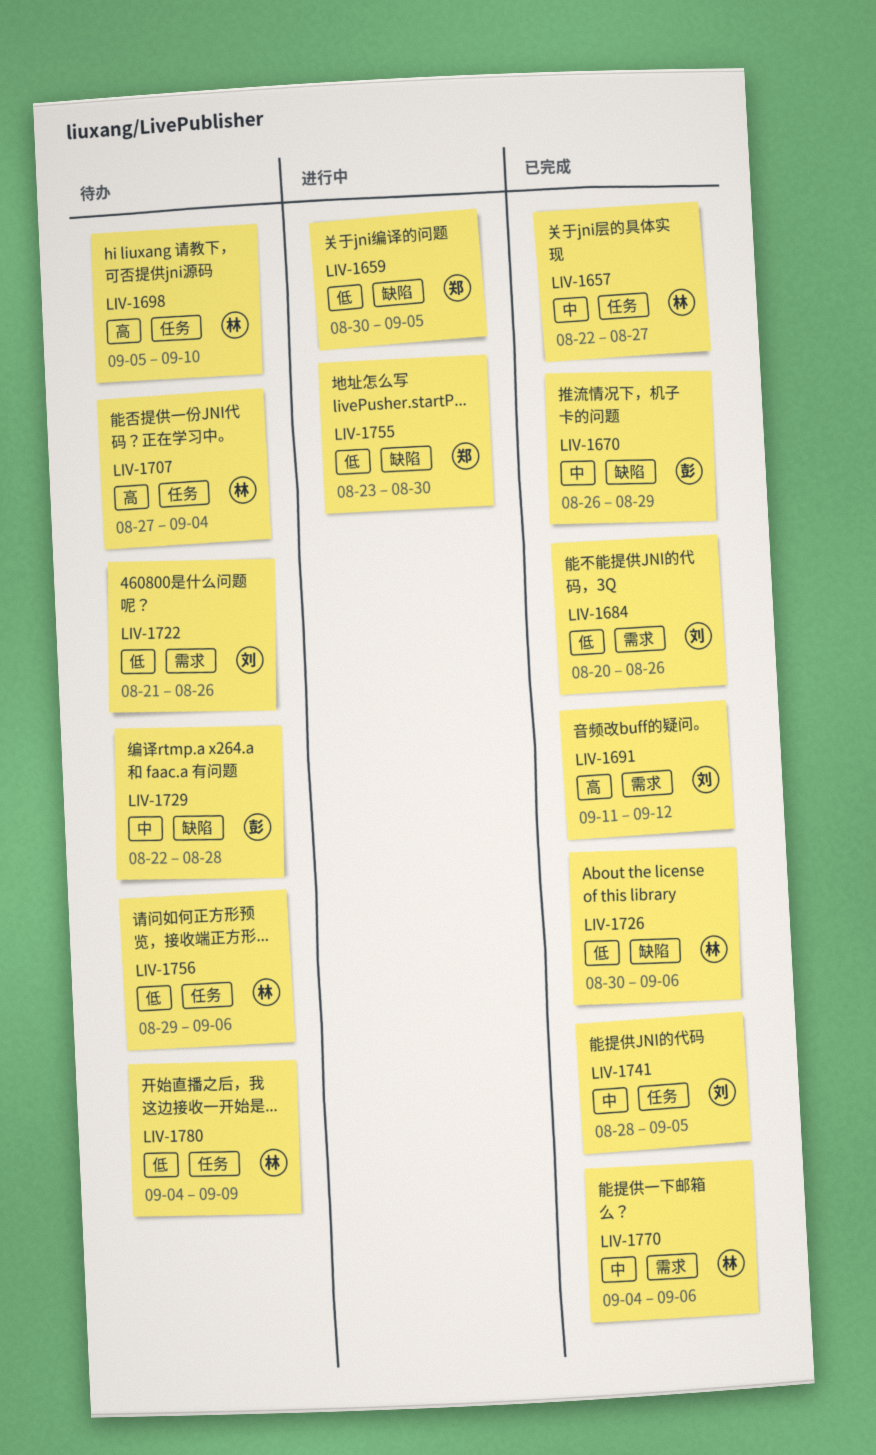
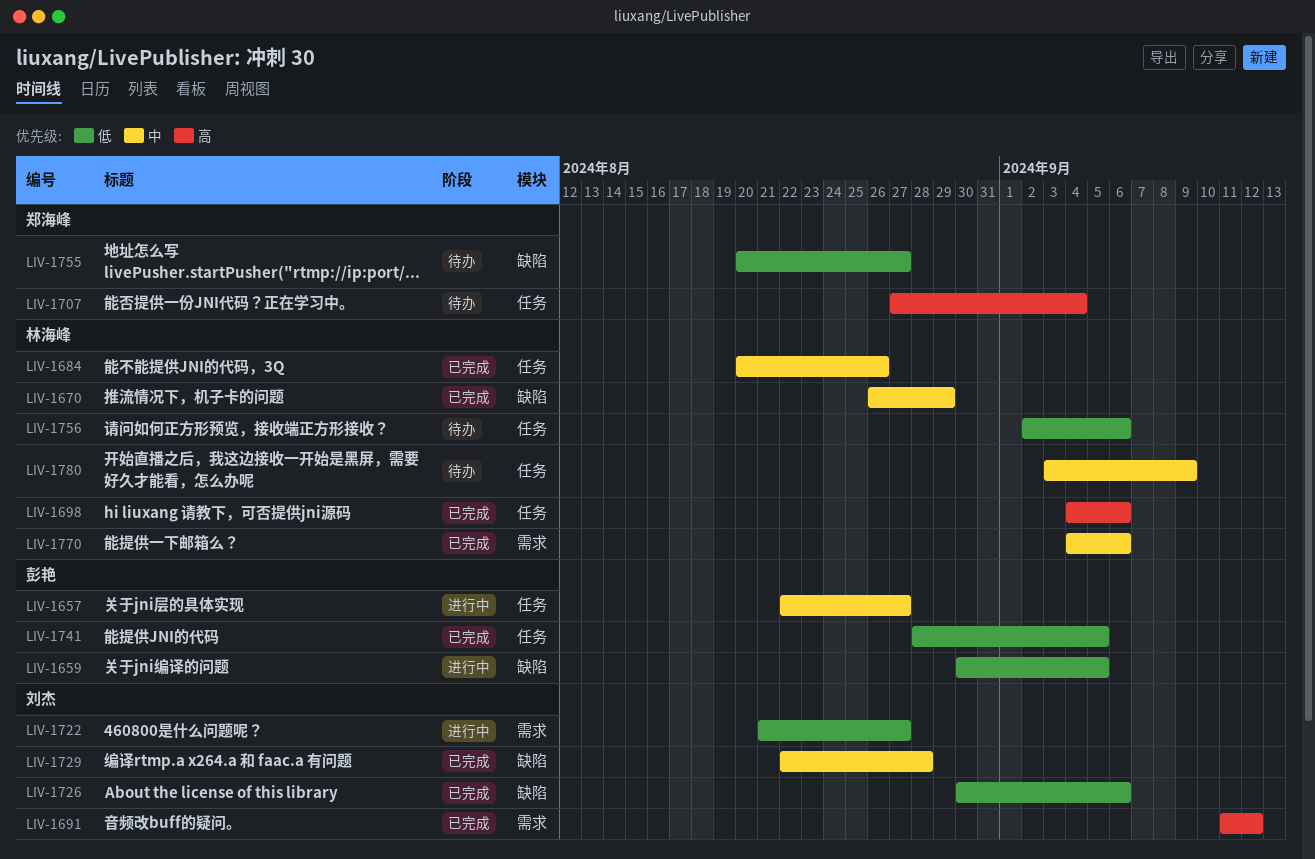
LIV-1657, status: 已完成 -> 进行中
LIV-1657, owner: 林海峰 -> 彭艳
LIV-1659, owner: 郑海峰 -> 彭艳
LIV-1670, owner: 彭艳 -> 林海峰
LIV-1684, owner: 刘杰 -> 林海峰
LIV-1684, priority: 低 -> 中
LIV-1684, label: 需求 -> 任务
LIV-1698, status: 待办 -> 已完成
LIV-1698, start: Sep 5 -> Sep 4
LIV-1698, due: Sep 10 -> Sep 6
LIV-1707, owner: 林海峰 -> 郑海峰
LIV-1722, status: 待办 -> 进行中
LIV-1722, due: Aug 26 -> Aug 27
LIV-1726, owner: 林海峰 -> 刘杰
LIV-1729, status: 待办 -> 已完成
LIV-1729, owner: 彭艳 -> 刘杰
LIV-1741, owner: 刘杰 -> 彭艳
LIV-1741, priority: 中 -> 低
LIV-1755, status: 进行中 -> 待办
LIV-1755, start: Aug 23 -> Aug 20
LIV-1755, due: Aug 30 -> Aug 27
LIV-1756, start: Aug 29 -> Sep 2
LIV-1780, priority: 低 -> 中
LIV-1780, start: Sep 4 -> Sep 3

